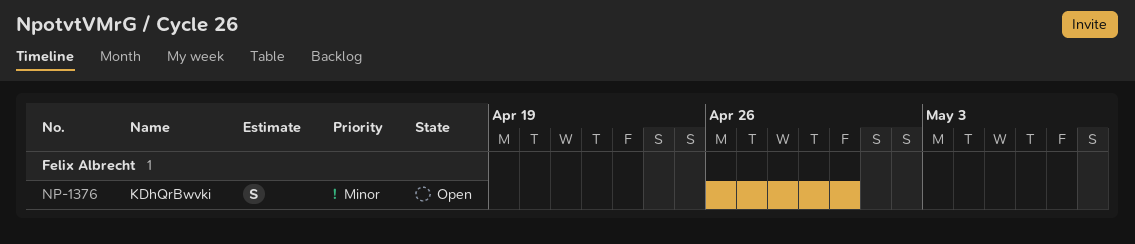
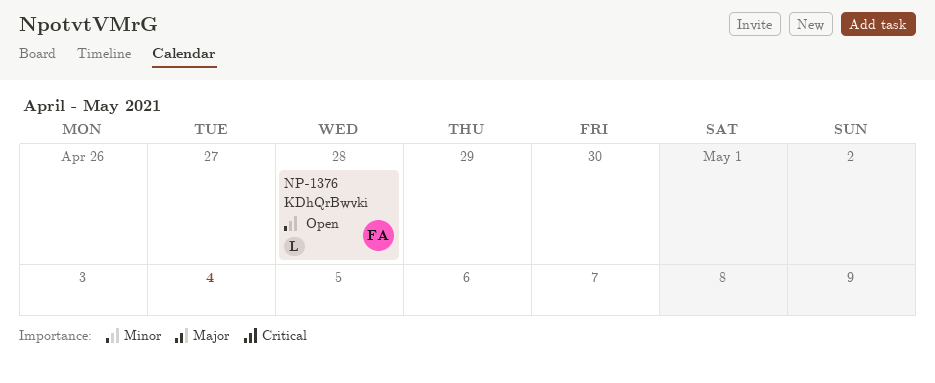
NP-1376, estimate: S -> L
NP-1376, due: Apr 30 -> Apr 28

